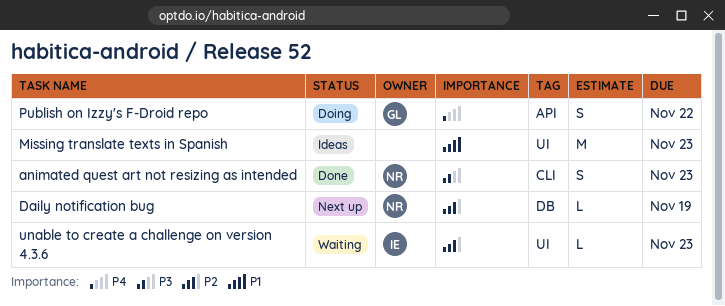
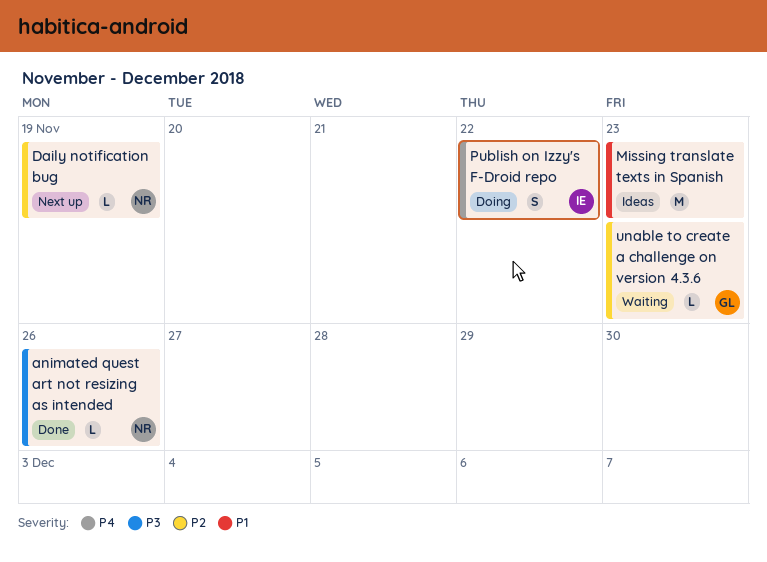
animated quest art not resizing as intended, estimate: S -> L
animated quest art not resizing as intended, due: Nov 23 -> Nov 26
Publish on Izzy's F-Droid repo, owner: GL -> IE
unable to create a challenge on version 4.3.6, owner: IE -> GL

